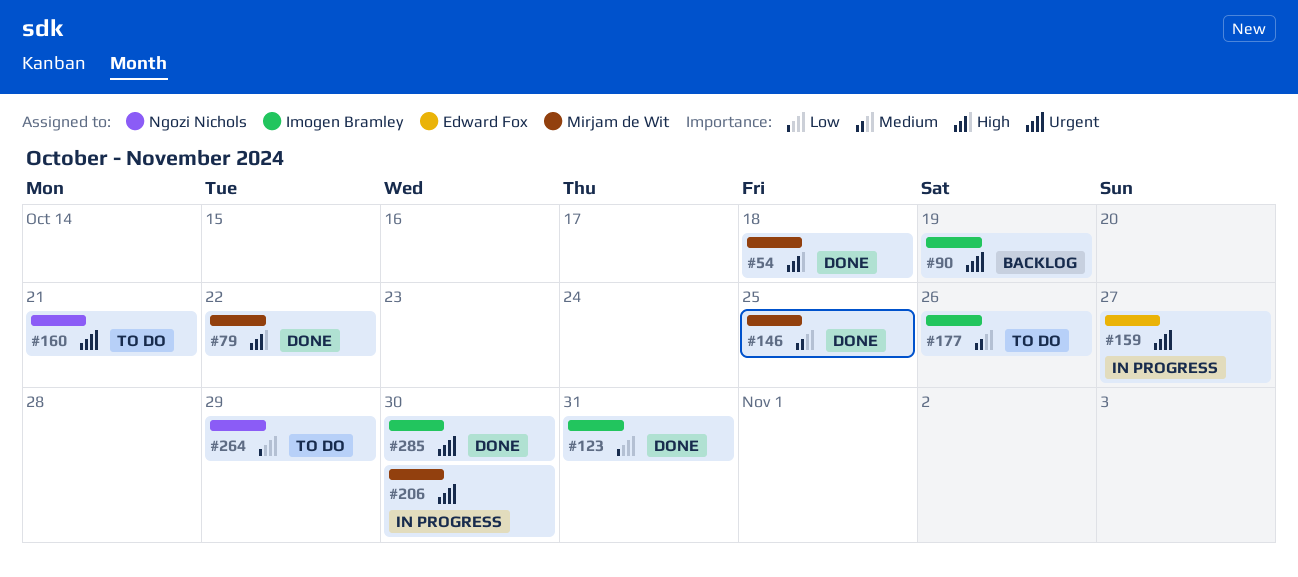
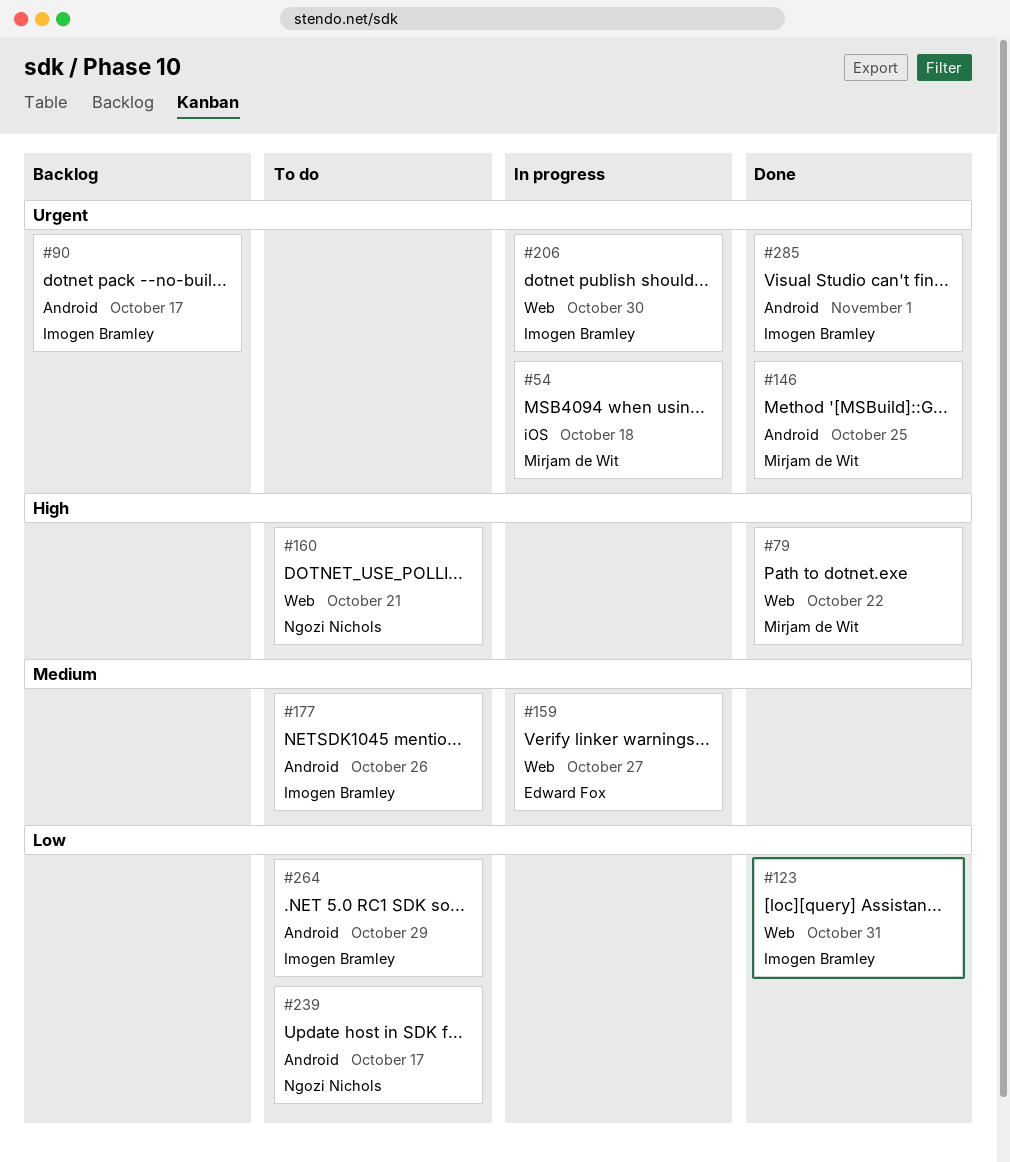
#54, status: Done -> In progress
#54, priority: High -> Urgent
#90, due: Oct 19 -> Oct 17
#146, priority: Medium -> Urgent
#159, priority: Urgent -> Medium
#160, priority: Urgent -> High
#206, owner: Mirjam de Wit -> Imogen Bramley
#239: none -> present
#264, owner: Ngozi Nichols -> Imogen Bramley
#285, due: Oct 30 -> Nov 1

